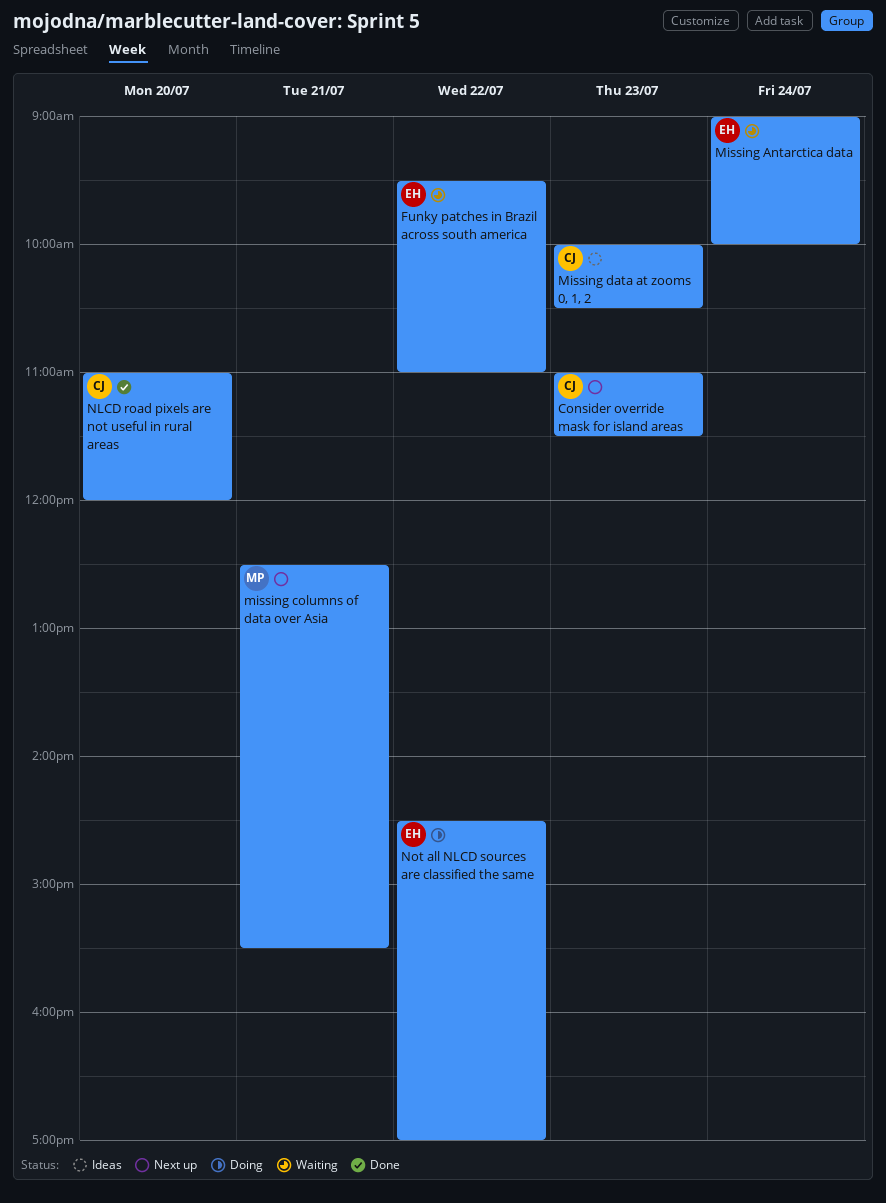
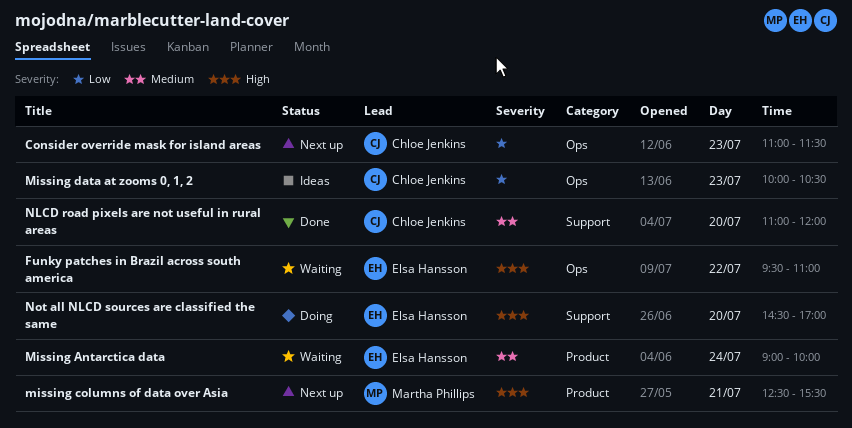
Not all NLCD sources are classified the same, day: Jul 22 -> Jul 20

